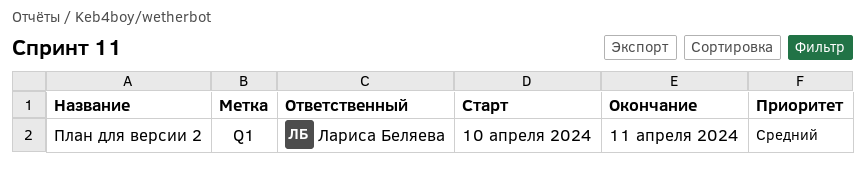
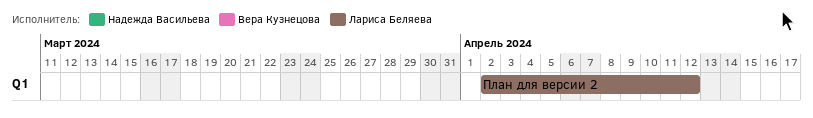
План для версии 2, start: Apr 10 -> Apr 2
План для версии 2, due: Apr 11 -> Apr 12

